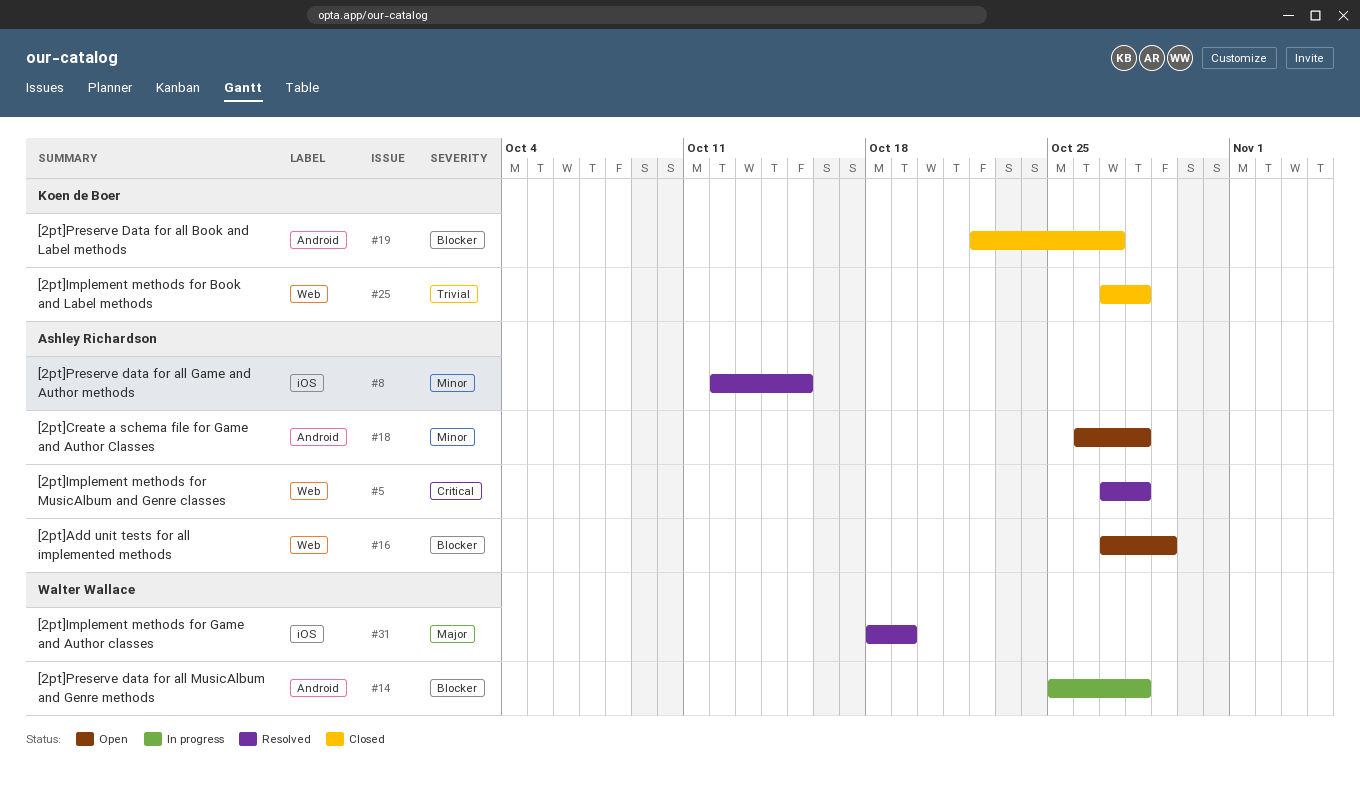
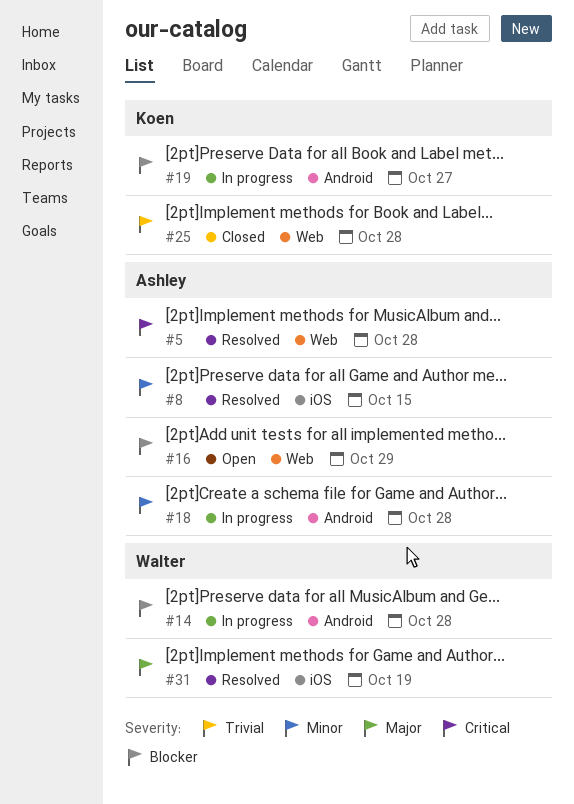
#18, status: Open -> In progress
#19, status: Closed -> In progress

